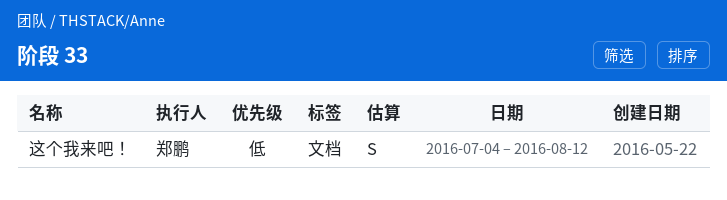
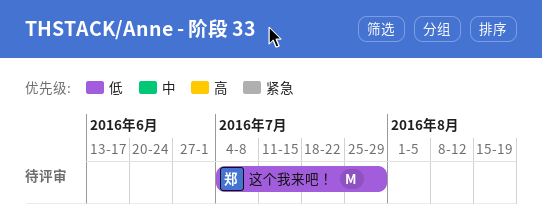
这个我来吧！, estimate: S -> M
这个我来吧！, due: Aug 12 -> Jul 29

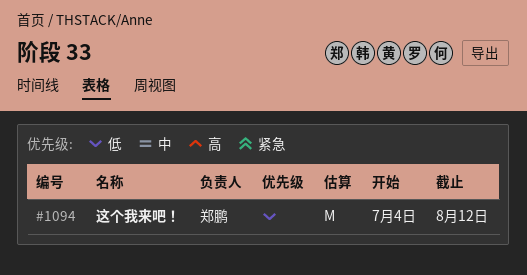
这个我来吧！, due: Jul 29 -> Aug 12

